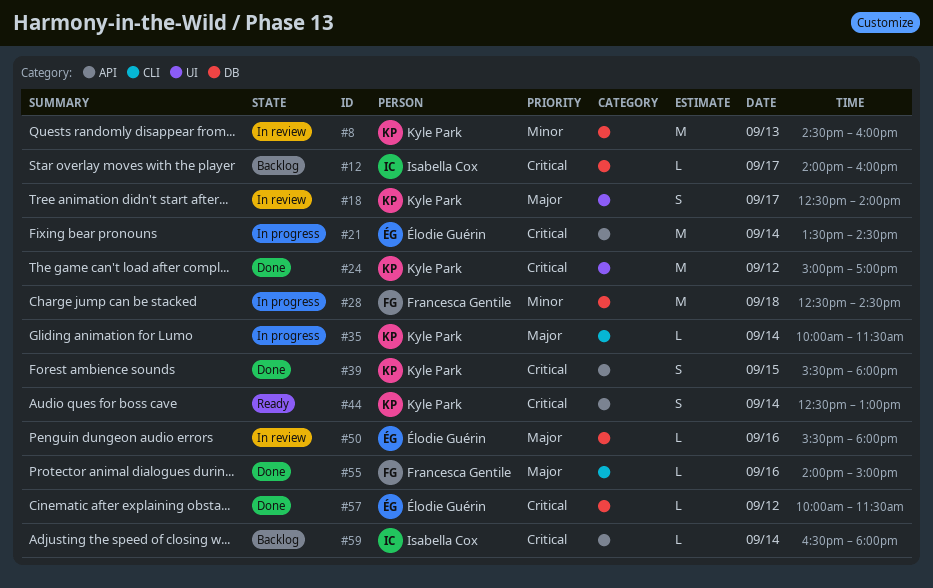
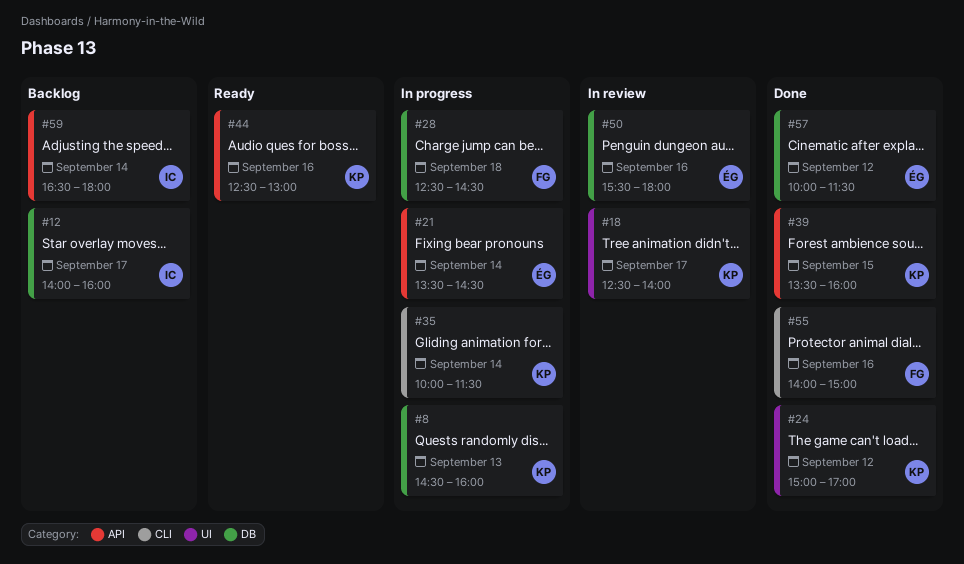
#8, status: In review -> In progress
#39, begins: 15:30 -> 13:30
#39, ends: 18:00 -> 16:00
#44, day: Sep 14 -> Sep 16

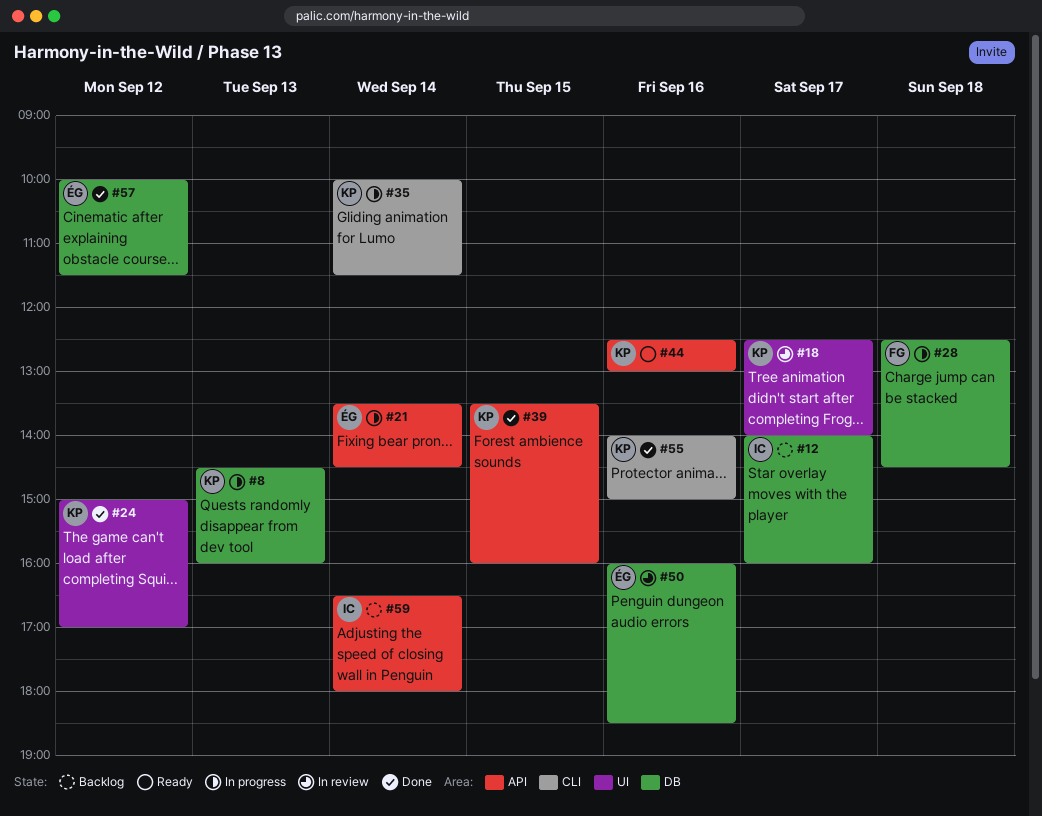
#50, begins: 15:30 -> 16:00
#50, ends: 18:00 -> 18:30
#55, owner: FG -> KP

